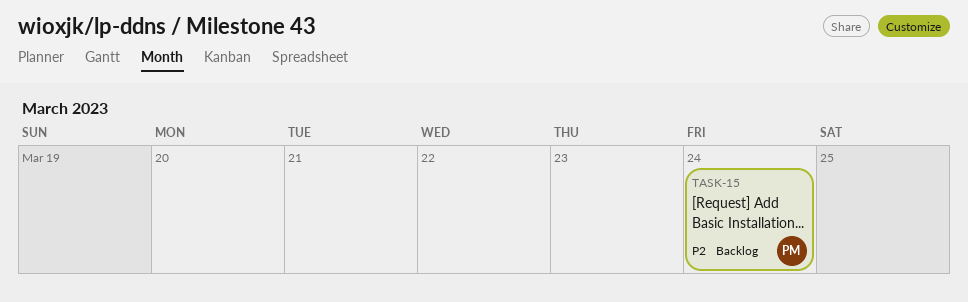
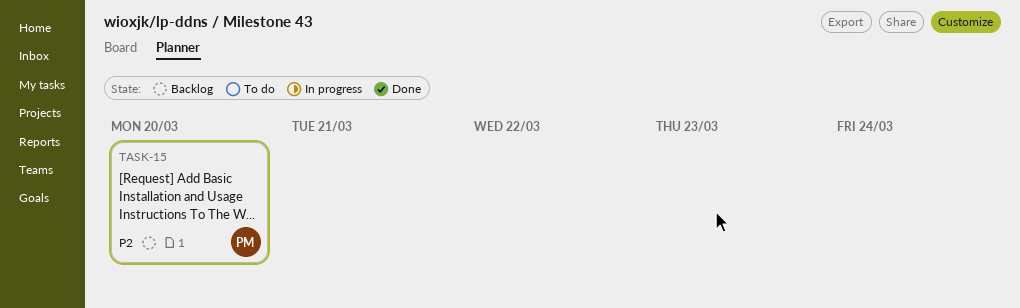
TASK-15, due: Mar 24 -> Mar 20

